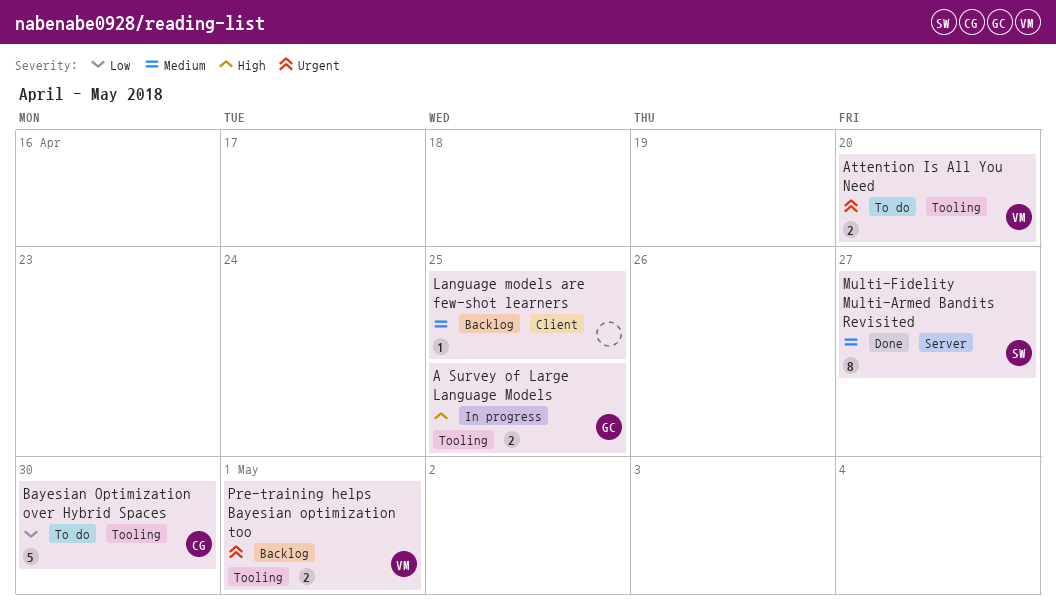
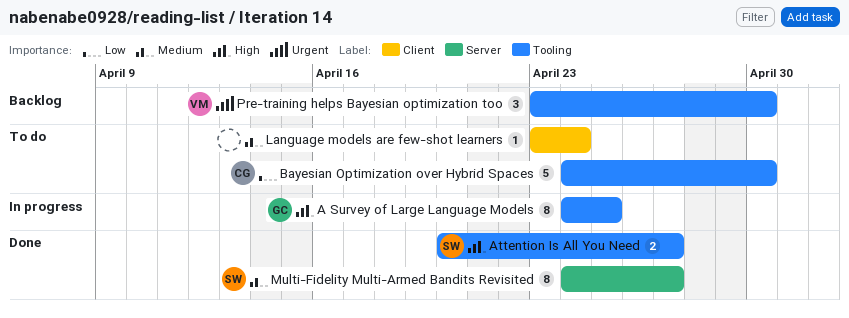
A Survey of Large Language Models, estimate: 2 -> 8
Attention Is All You Need, status: To do -> Done
Attention Is All You Need, owner: VM -> SW
Attention Is All You Need, priority: Urgent -> High
Attention Is All You Need, due: Apr 20 -> Apr 27
Language models are few-shot learners, status: Backlog -> To do
Language models are few-shot learners, due: Apr 25 -> Apr 24
Pre-training helps Bayesian optimization too, estimate: 2 -> 3
Pre-training helps Bayesian optimization too, due: May 1 -> Apr 30

